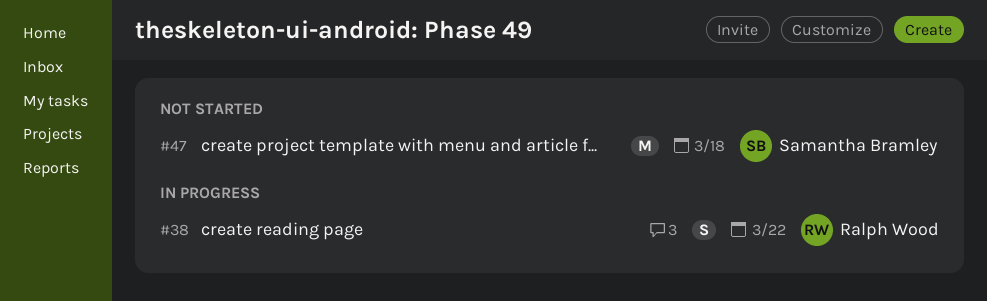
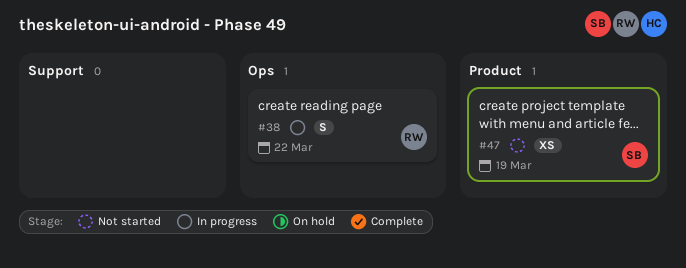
#47, estimate: M -> XS
#47, due: Mar 18 -> Mar 19

